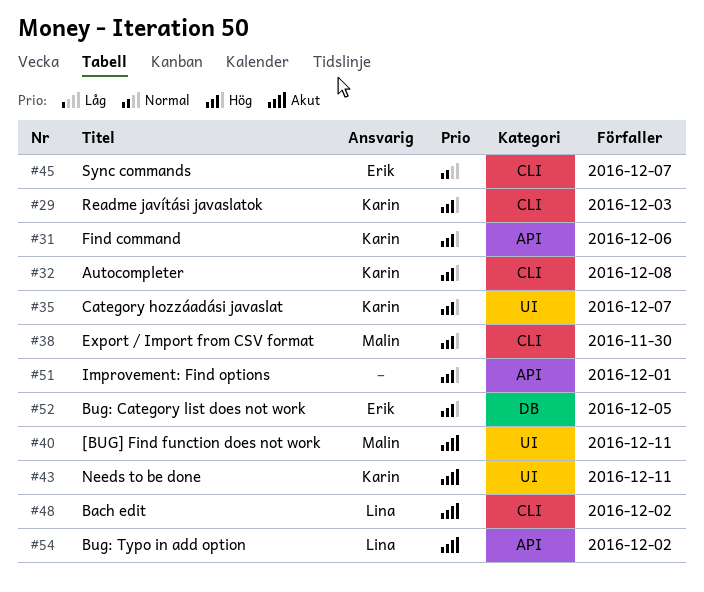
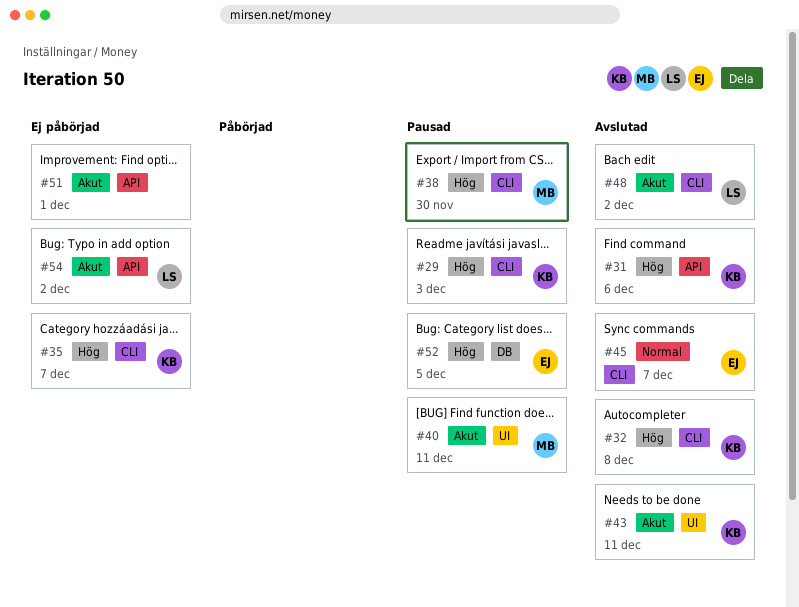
#35, label: UI -> CLI
#51, priority: Hög -> Akut

